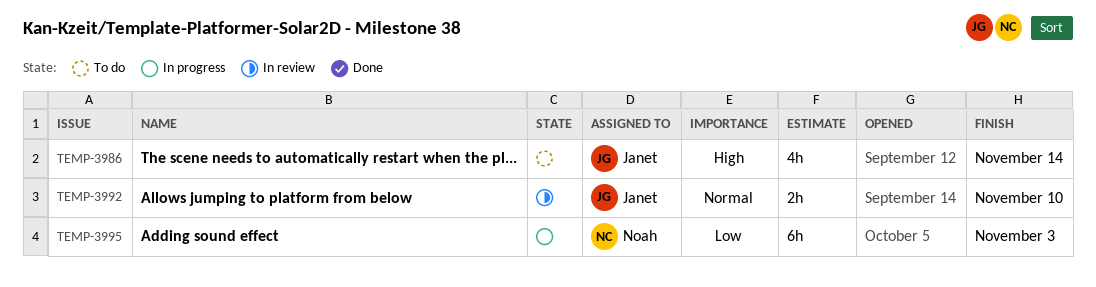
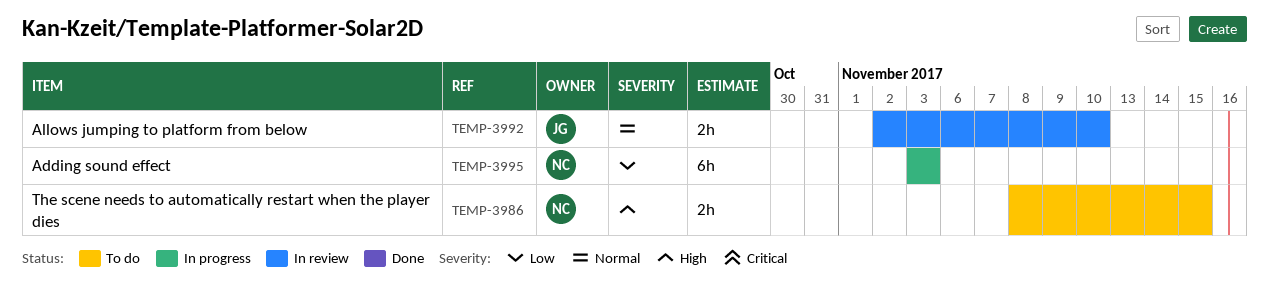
TEMP-3986, owner: Janet -> Noah
TEMP-3986, estimate: 4h -> 2h
TEMP-3986, due: Nov 14 -> Nov 15

